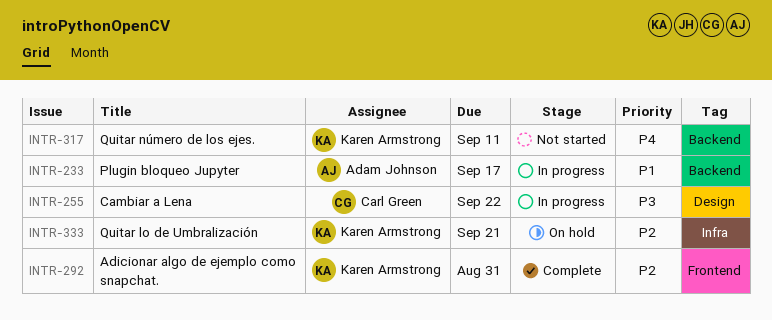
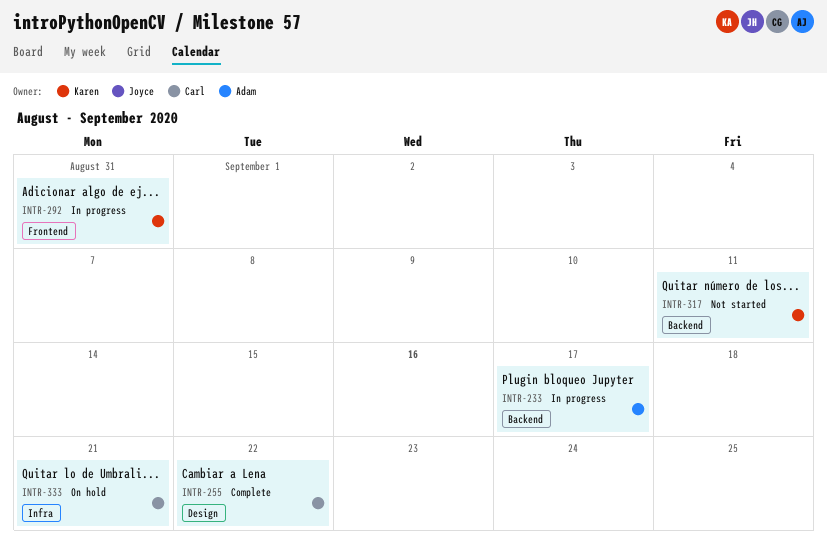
INTR-255, status: In progress -> Complete
INTR-292, status: Complete -> In progress
INTR-333, owner: Karen Armstrong -> Carl Green

